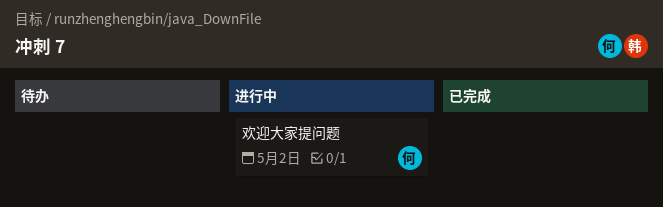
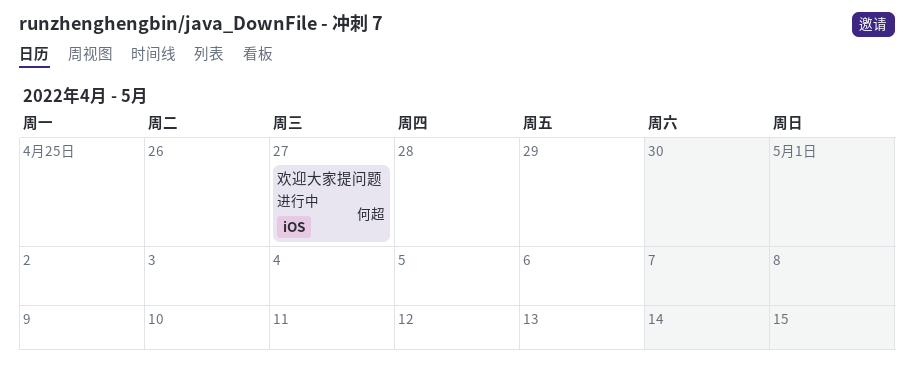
欢迎大家提问题, due: May 2 -> Apr 27

